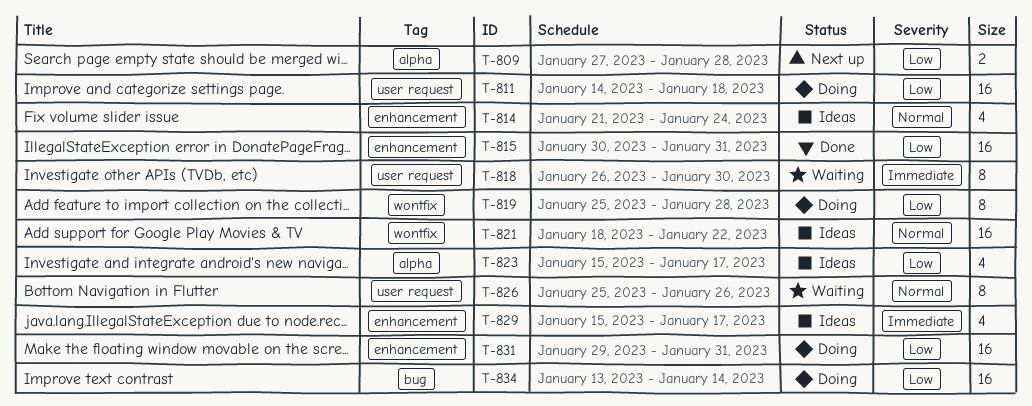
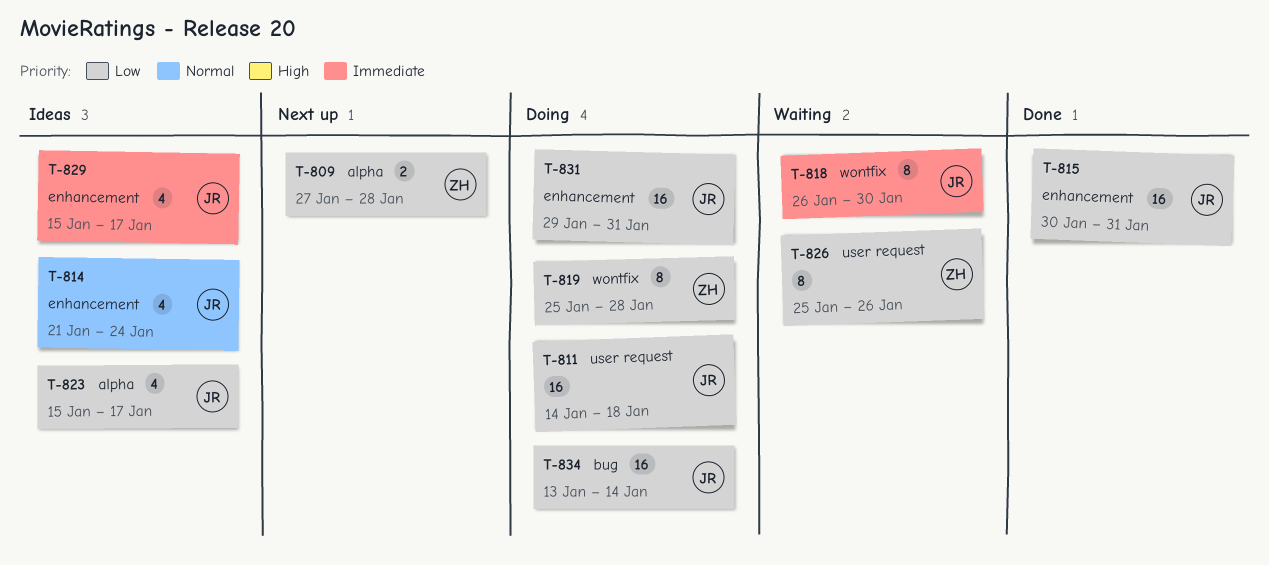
T-818, label: user request -> wontfix
T-821: present -> none
T-826, priority: Normal -> Low

